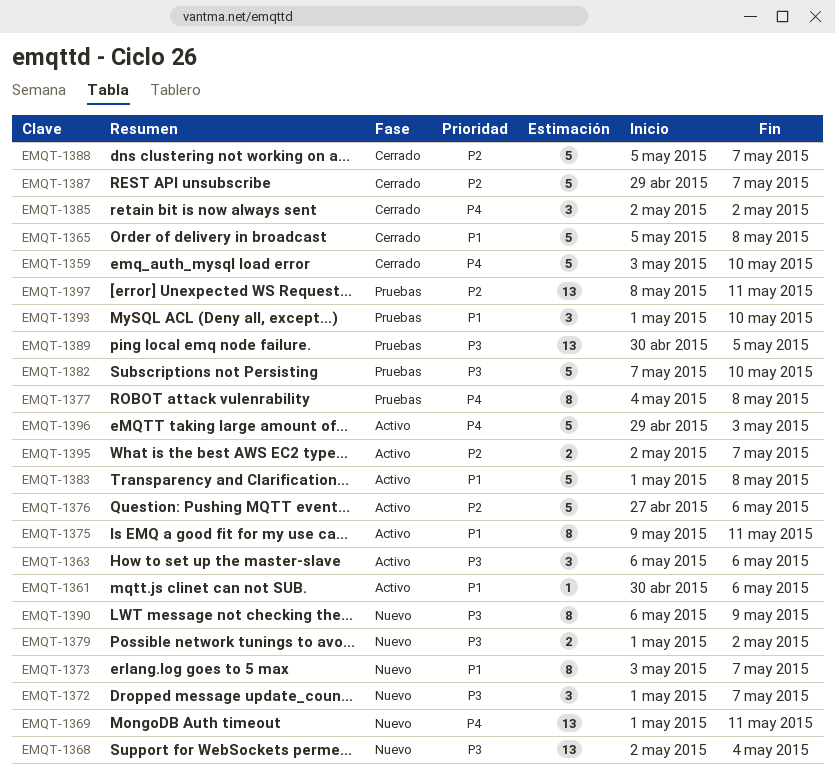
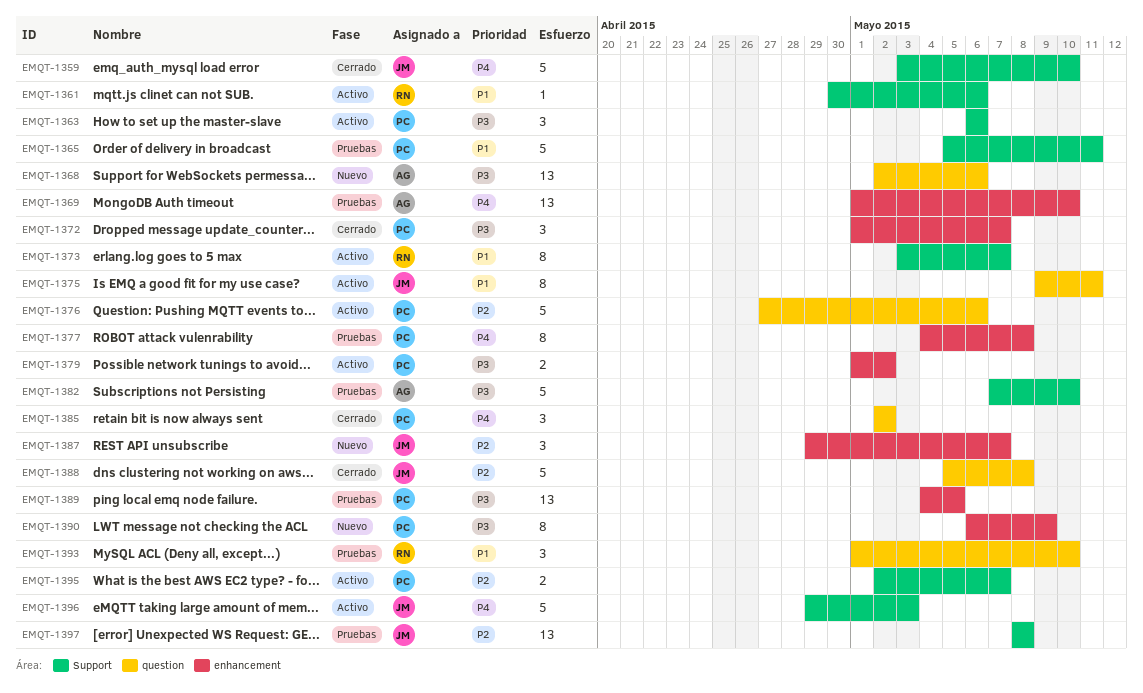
EMQT-1365, status: Cerrado -> Pruebas
EMQT-1365, due: May 8 -> May 11
EMQT-1368, due: May 4 -> May 6
EMQT-1369, status: Nuevo -> Pruebas
EMQT-1369, due: May 11 -> May 10
EMQT-1372, status: Nuevo -> Cerrado
EMQT-1373, status: Nuevo -> Activo
EMQT-1379, status: Nuevo -> Activo
EMQT-1383: present -> none
EMQT-1387, status: Cerrado -> Nuevo
EMQT-1387, estimate: 5 -> 3
EMQT-1388, due: May 7 -> May 8
EMQT-1389, start: Apr 30 -> May 4
EMQT-1397, due: May 11 -> May 8

